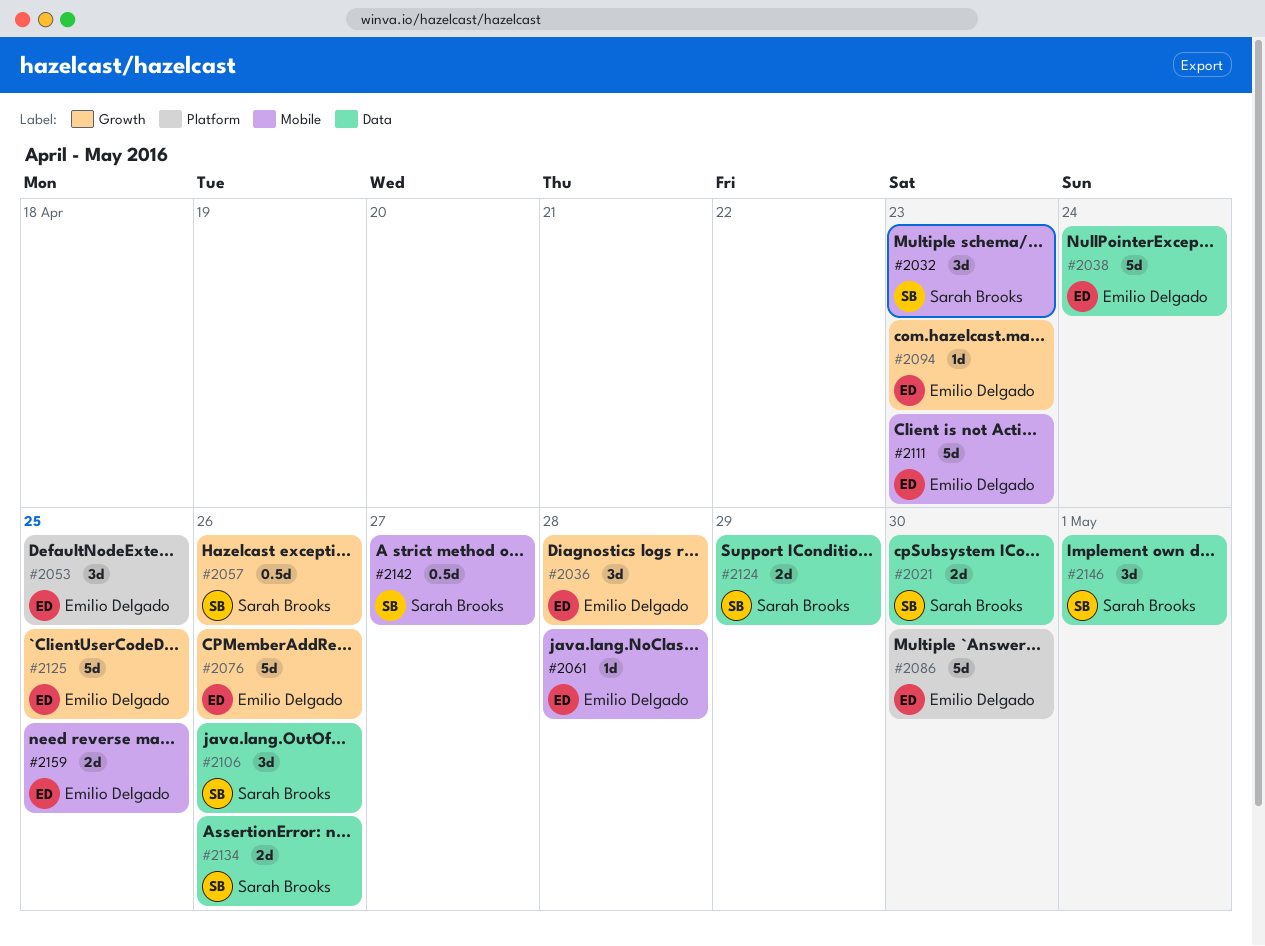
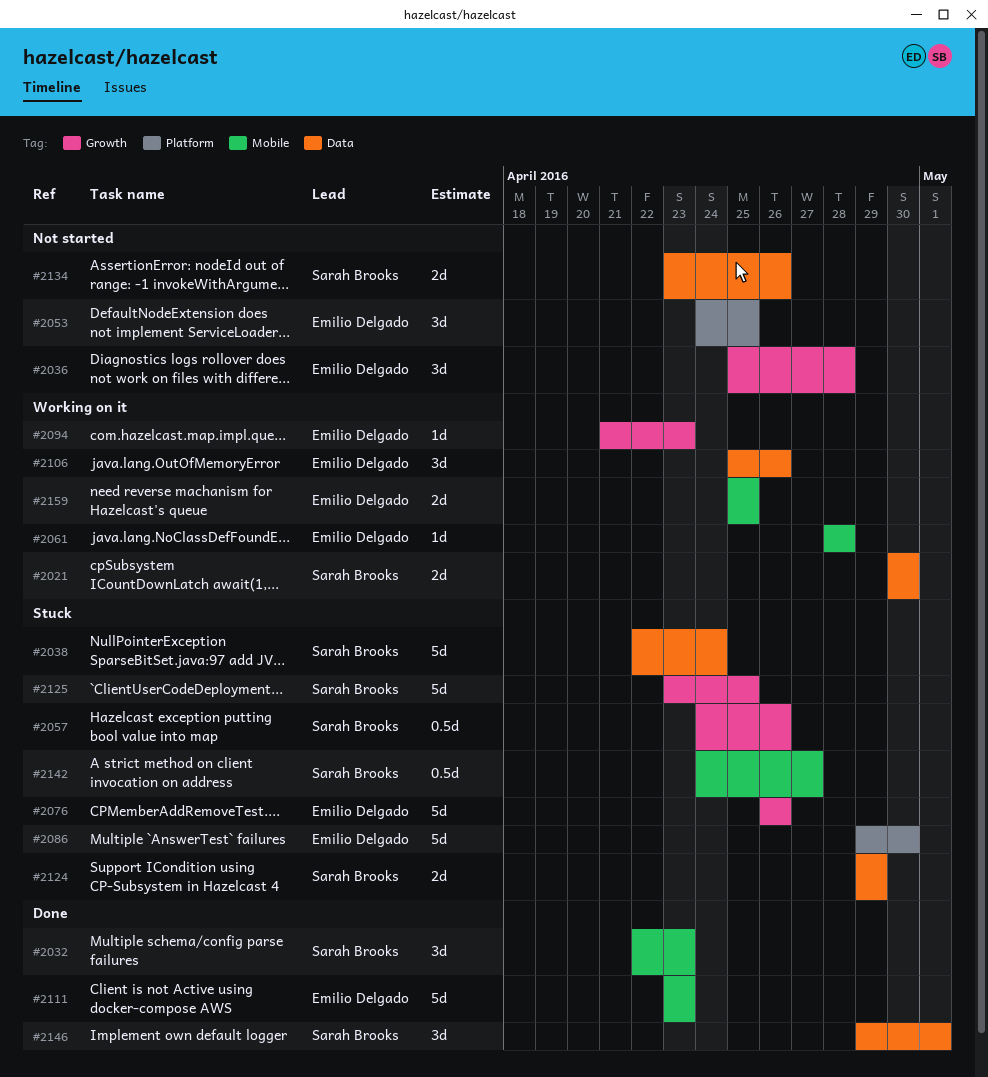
#2038, owner: Emilio Delgado -> Sarah Brooks
#2106, owner: Sarah Brooks -> Emilio Delgado
#2125, owner: Emilio Delgado -> Sarah Brooks

